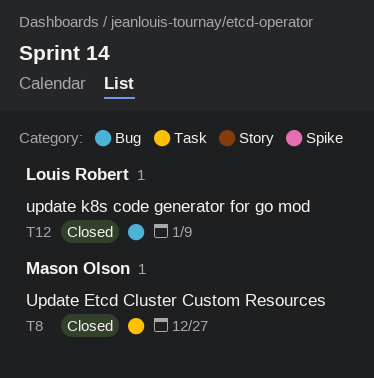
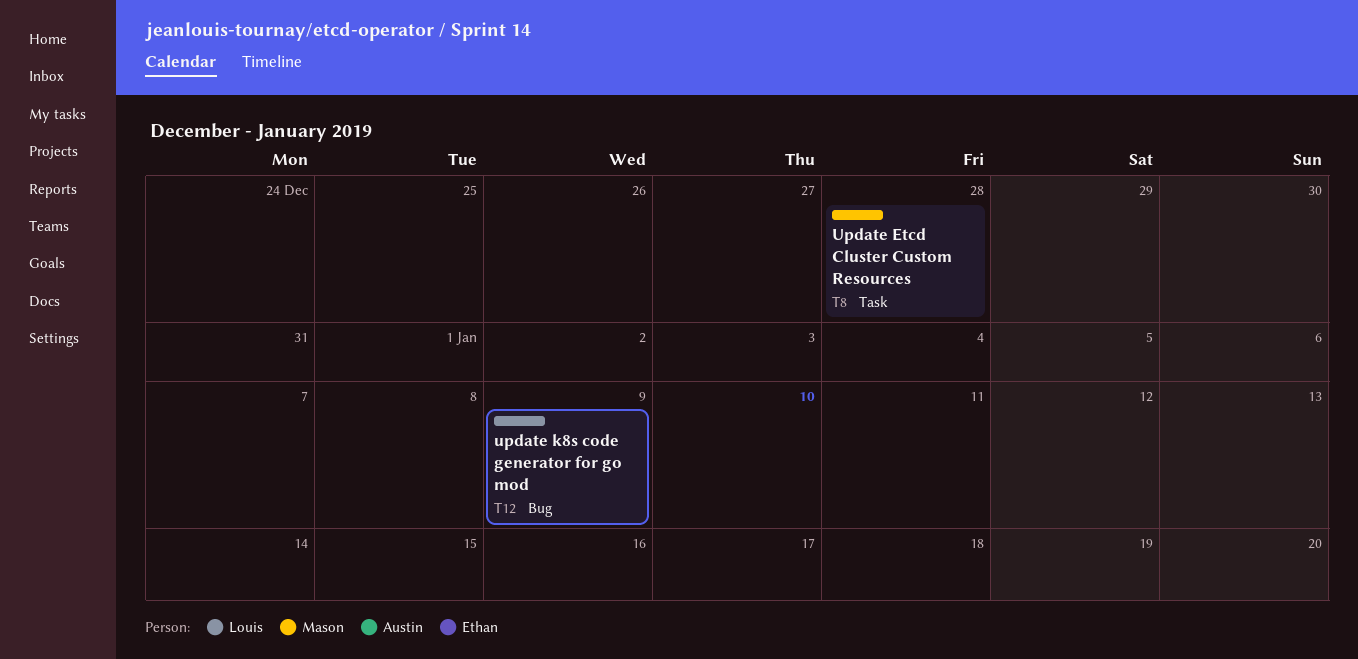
T8, due: Dec 27 -> Dec 28

